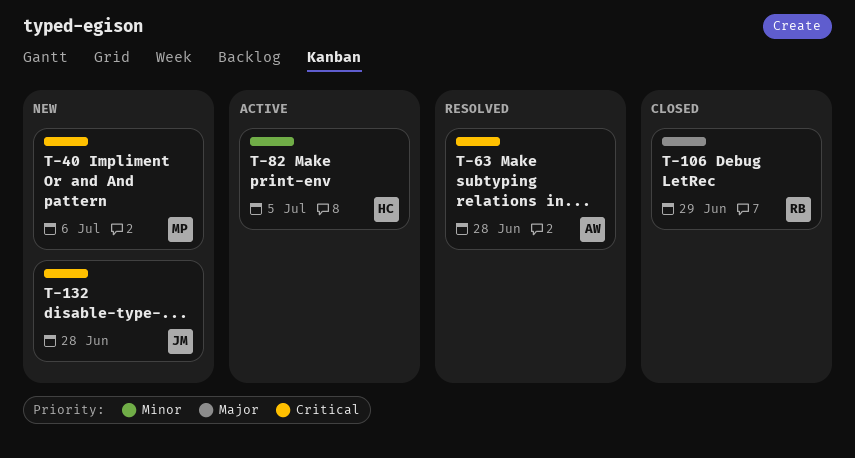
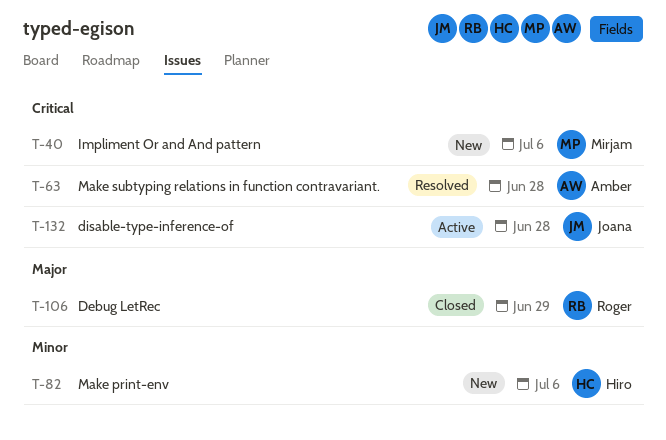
T-82, status: Active -> New
T-82, due: Jul 5 -> Jul 6
T-132, status: New -> Active

